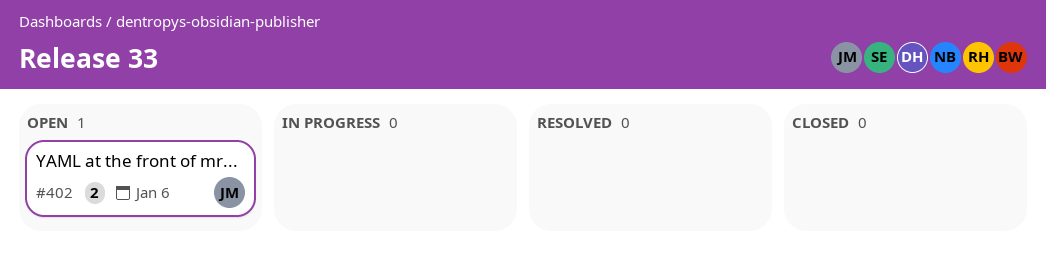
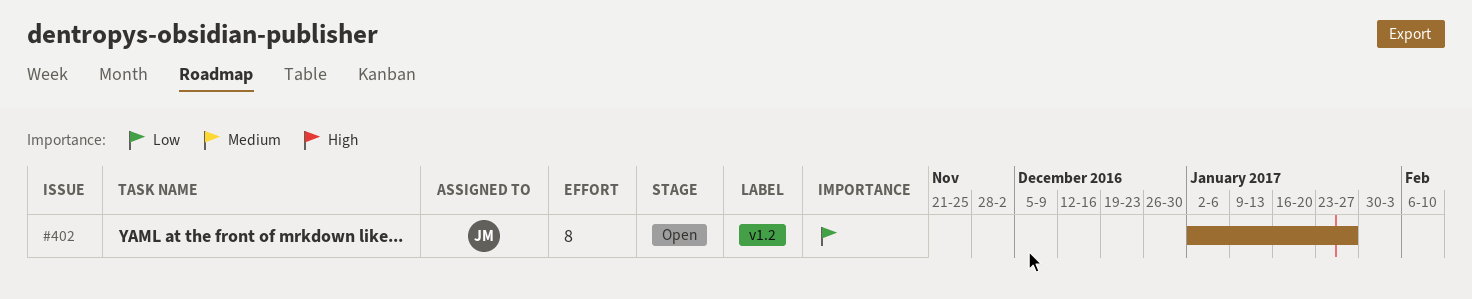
#402, estimate: 2 -> 8
#402, due: Jan 6 -> Jan 27

